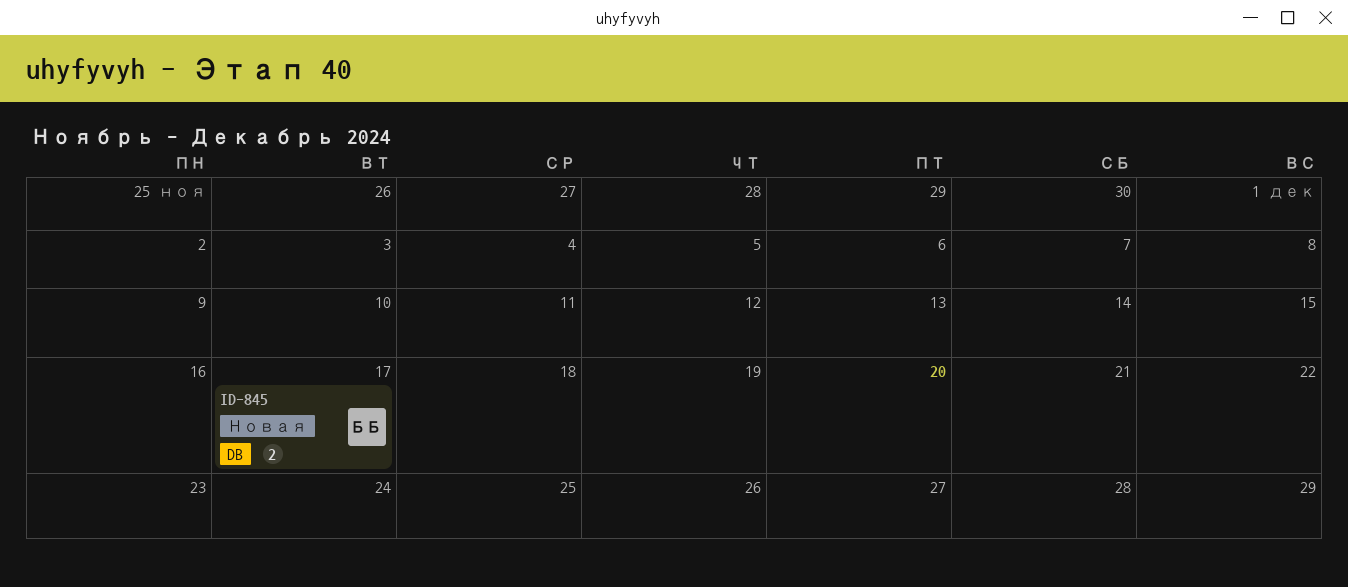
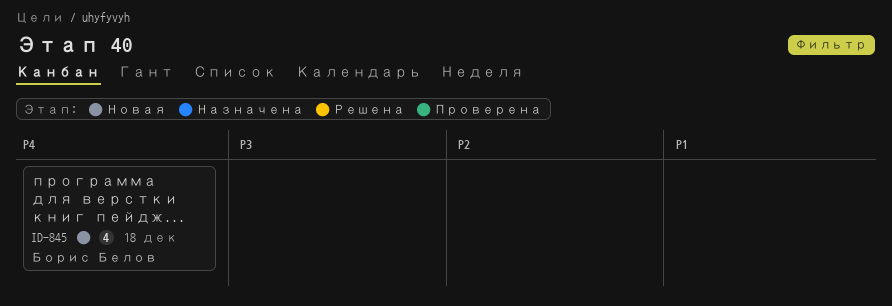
ID-845, estimate: 2 -> 4
ID-845, due: Dec 17 -> Dec 18

